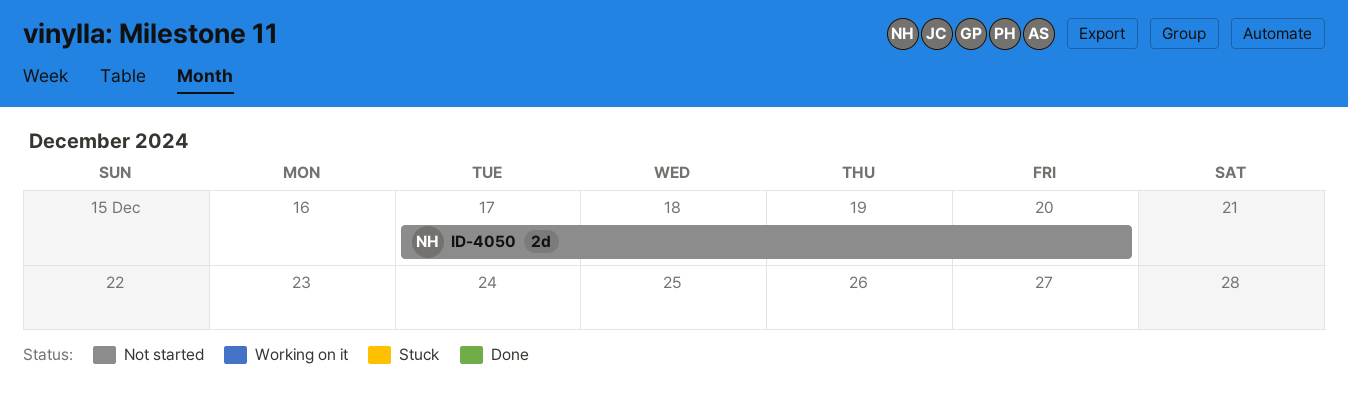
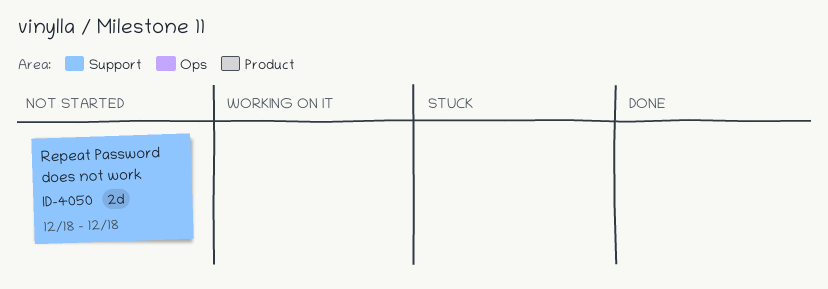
ID-4050, start: Dec 17 -> Dec 18
ID-4050, due: Dec 20 -> Dec 18

